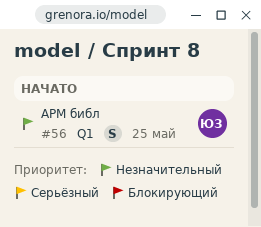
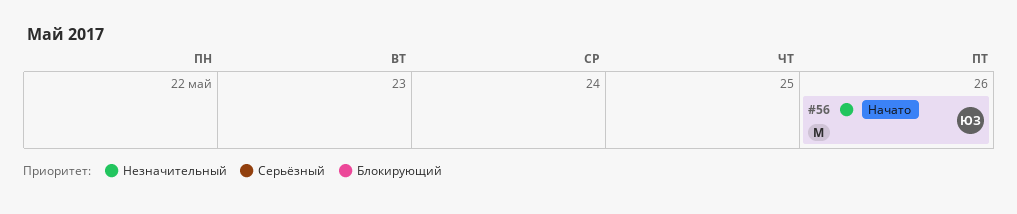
#56, estimate: S -> M
#56, due: May 25 -> May 26

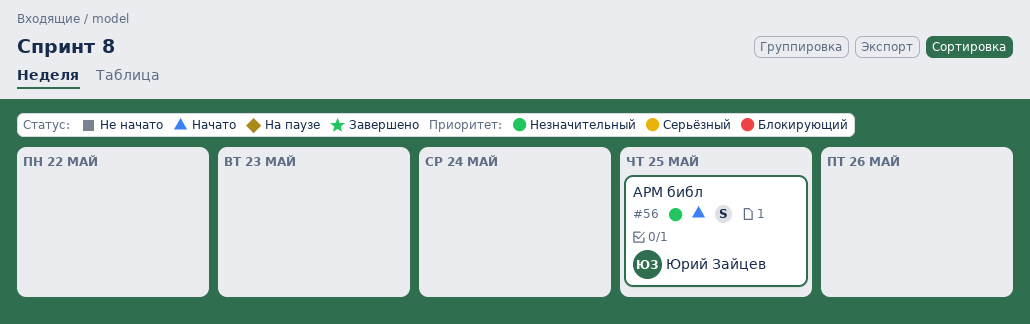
#56, estimate: M -> S
#56, due: May 26 -> May 25

